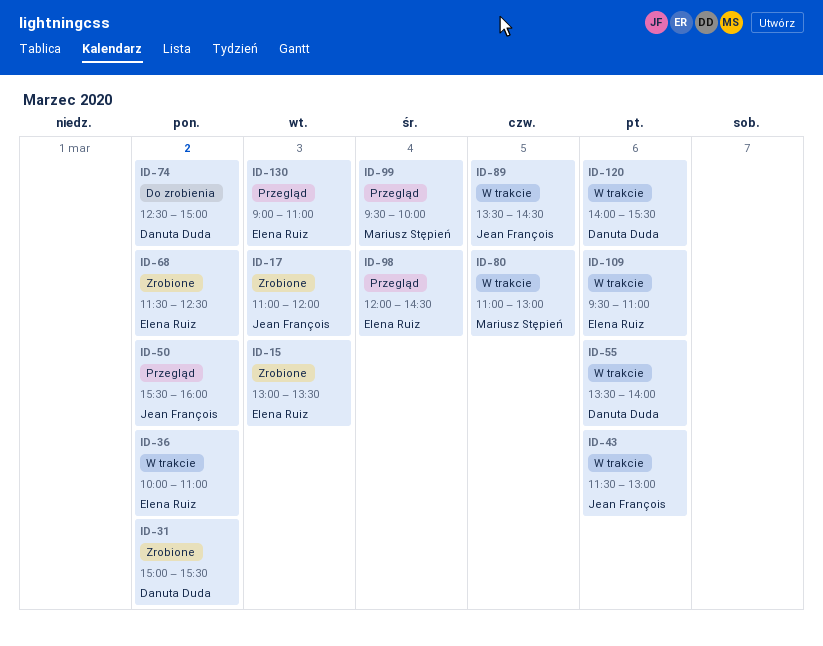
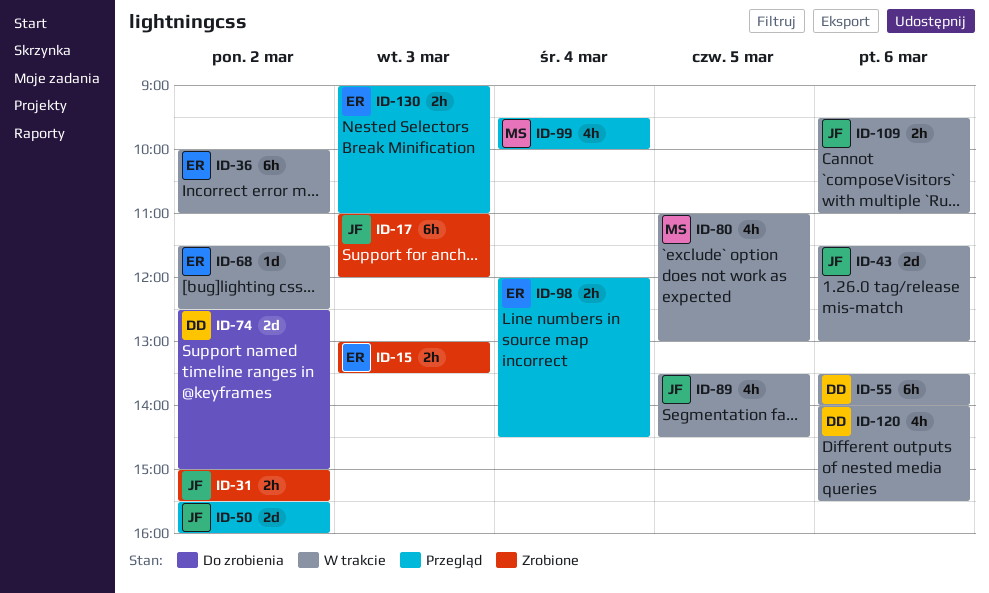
ID-31, owner: Danuta Duda -> Jean François
ID-68, status: Zrobione -> W trakcie
ID-109, owner: Elena Ruiz -> Jean François

